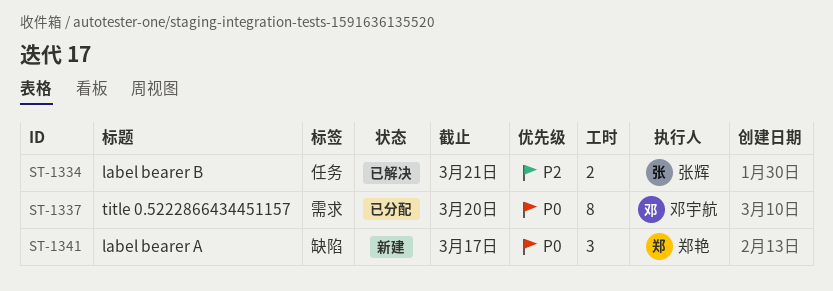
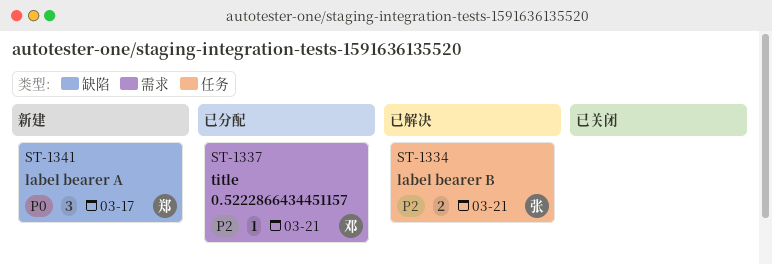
ST-1337, priority: P0 -> P2
ST-1337, estimate: 8 -> 1
ST-1337, due: Mar 20 -> Mar 21

